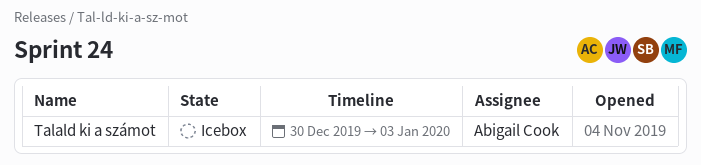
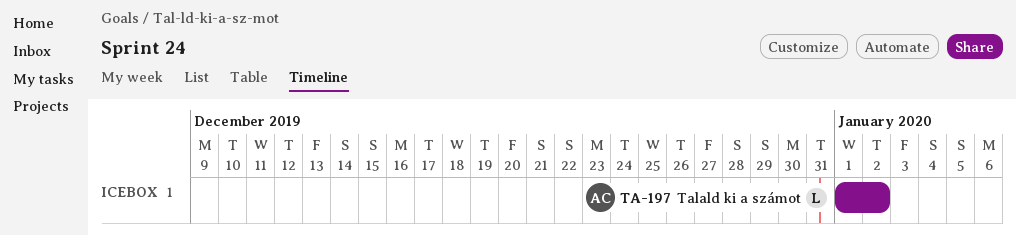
Talald ki a számot, start: Dec 30 -> Jan 1
Talald ki a számot, due: Jan 3 -> Jan 2

